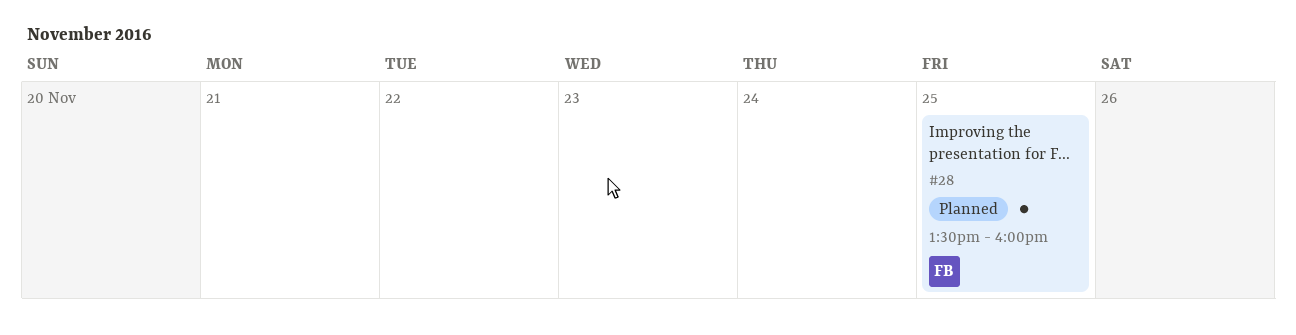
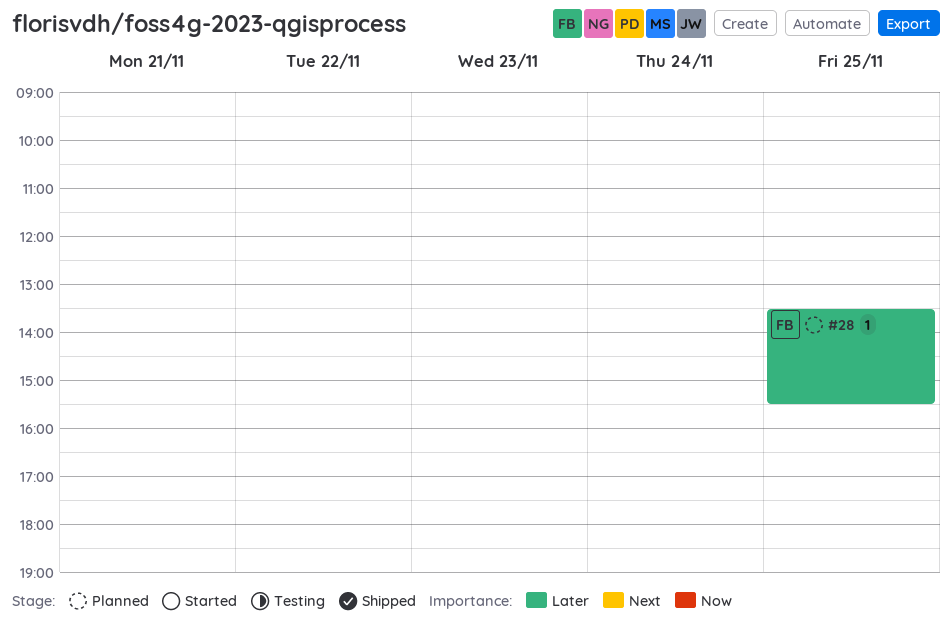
#28, ends: 16:00 -> 15:30

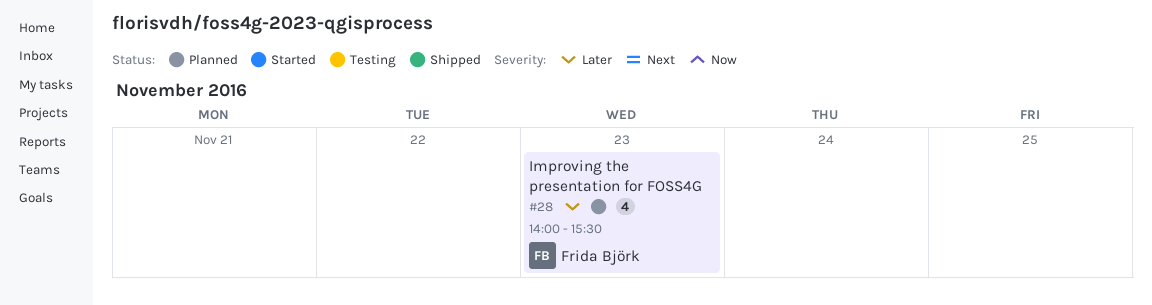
#28, estimate: 1 -> 4
#28, day: Nov 25 -> Nov 23
#28, begins: 13:30 -> 14:00

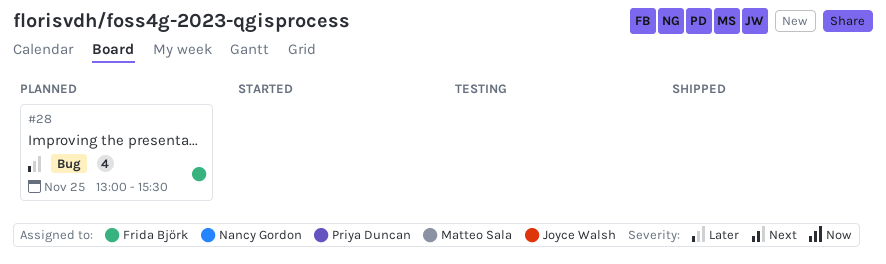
#28, day: Nov 23 -> Nov 25
#28, begins: 14:00 -> 13:00

